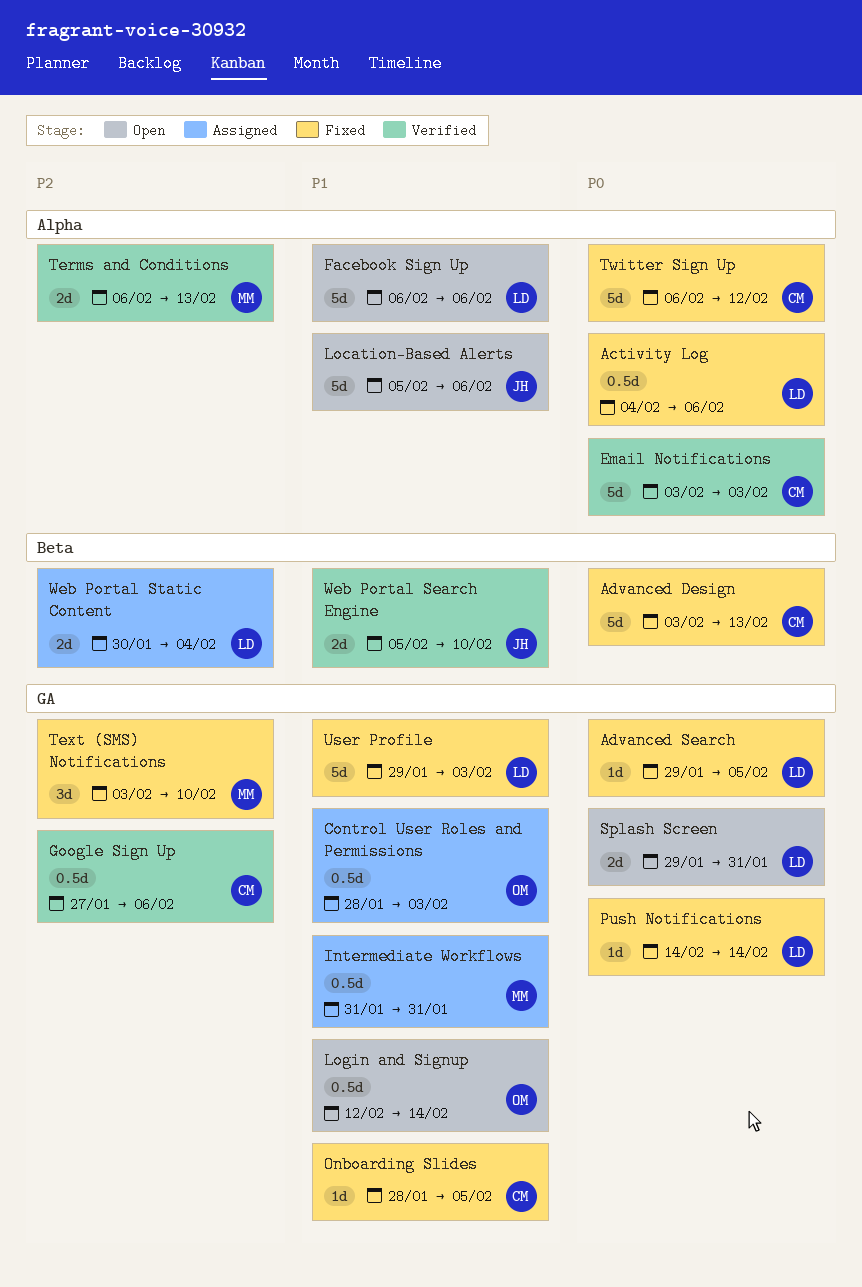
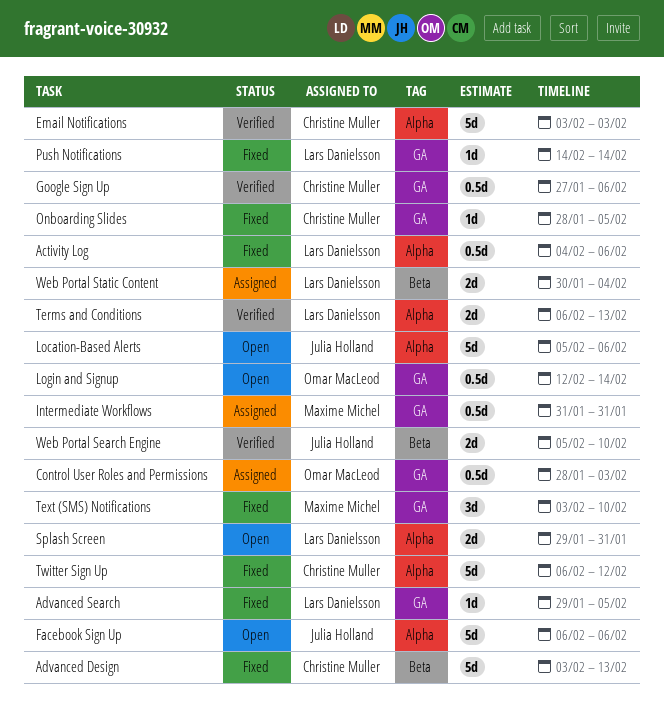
Facebook Sign Up, owner: Lars Danielsson -> Julia Holland
Splash Screen, label: GA -> Alpha
Terms and Conditions, owner: Maxime Michel -> Lars Danielsson
User Profile: present -> none

